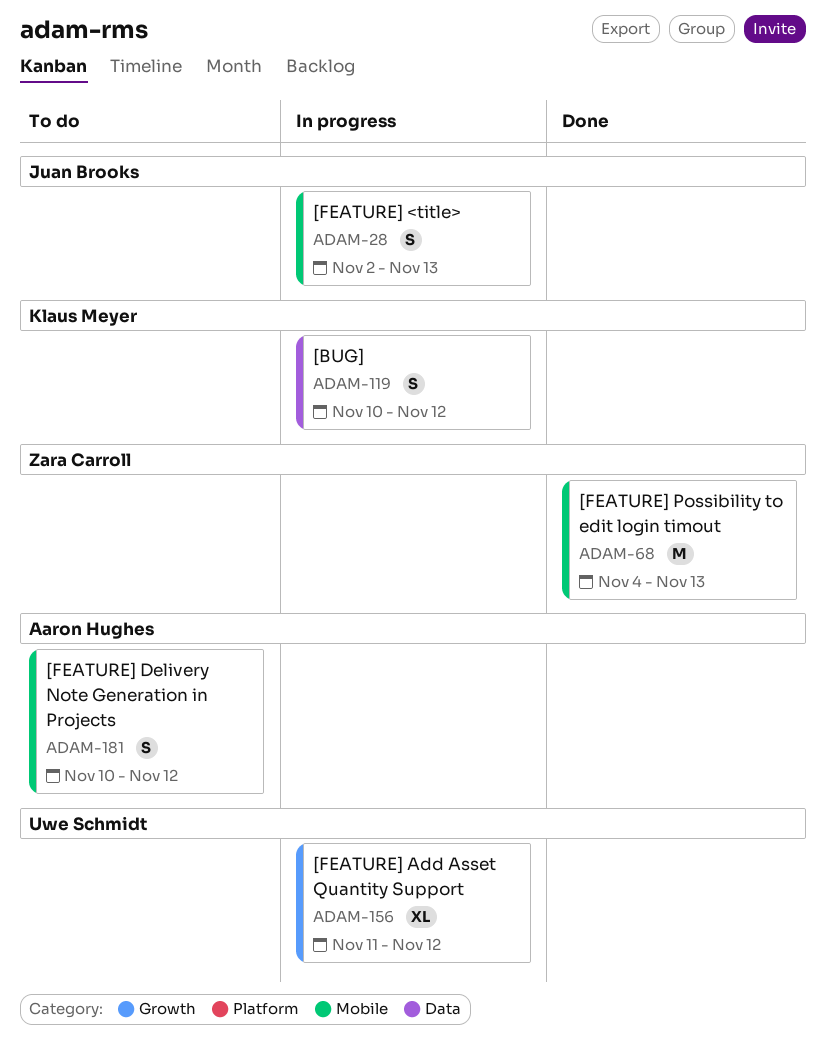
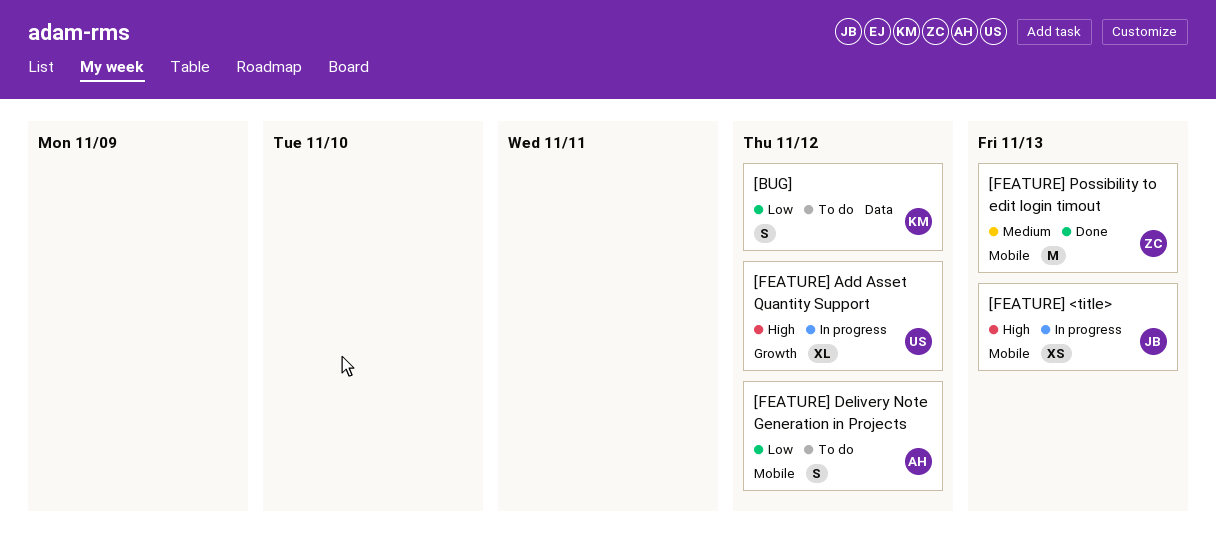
[BUG], status: In progress -> To do
[FEATURE] <title>, estimate: S -> XS

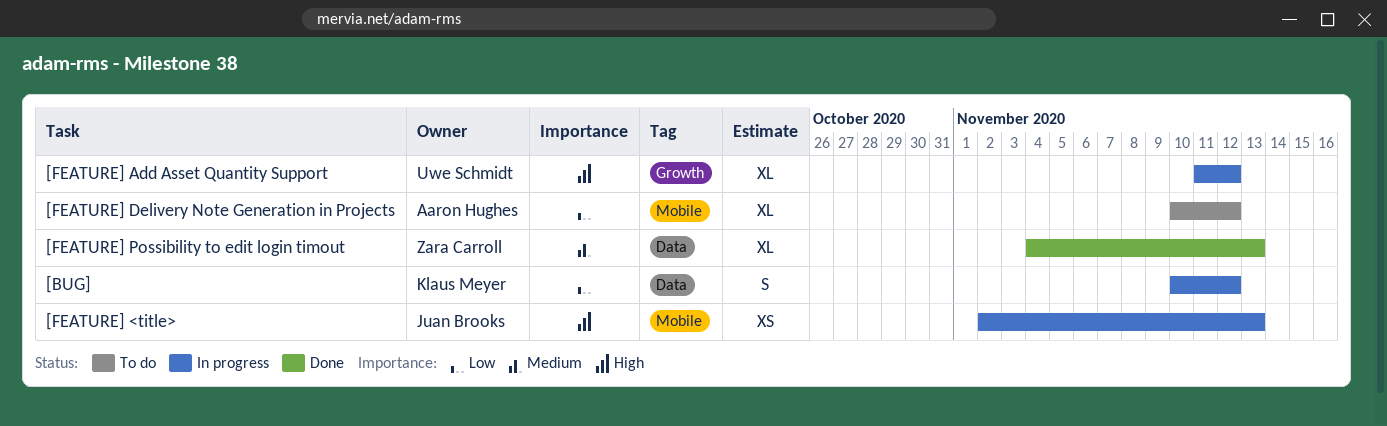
[BUG], status: To do -> In progress
[FEATURE] Delivery Note Generation in Projects, estimate: S -> XL
[FEATURE] Possibility to edit login timout, label: Mobile -> Data
[FEATURE] Possibility to edit login timout, estimate: M -> XL

